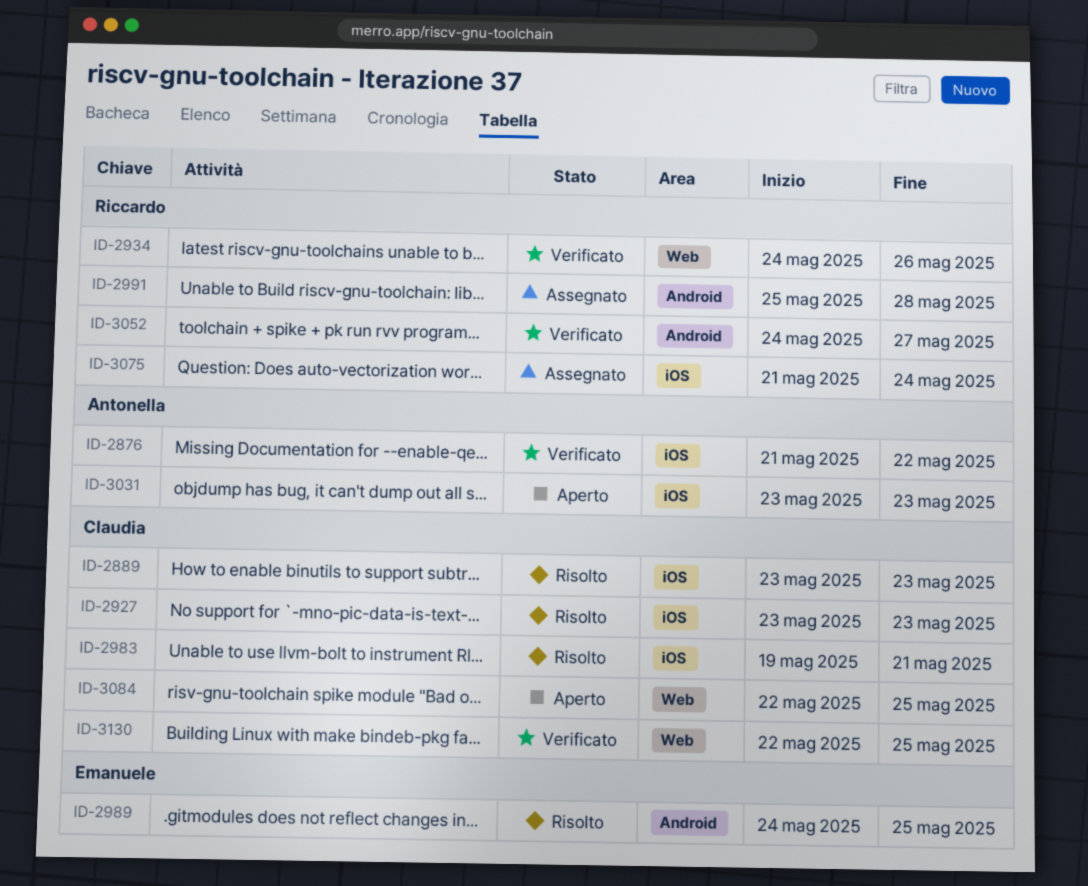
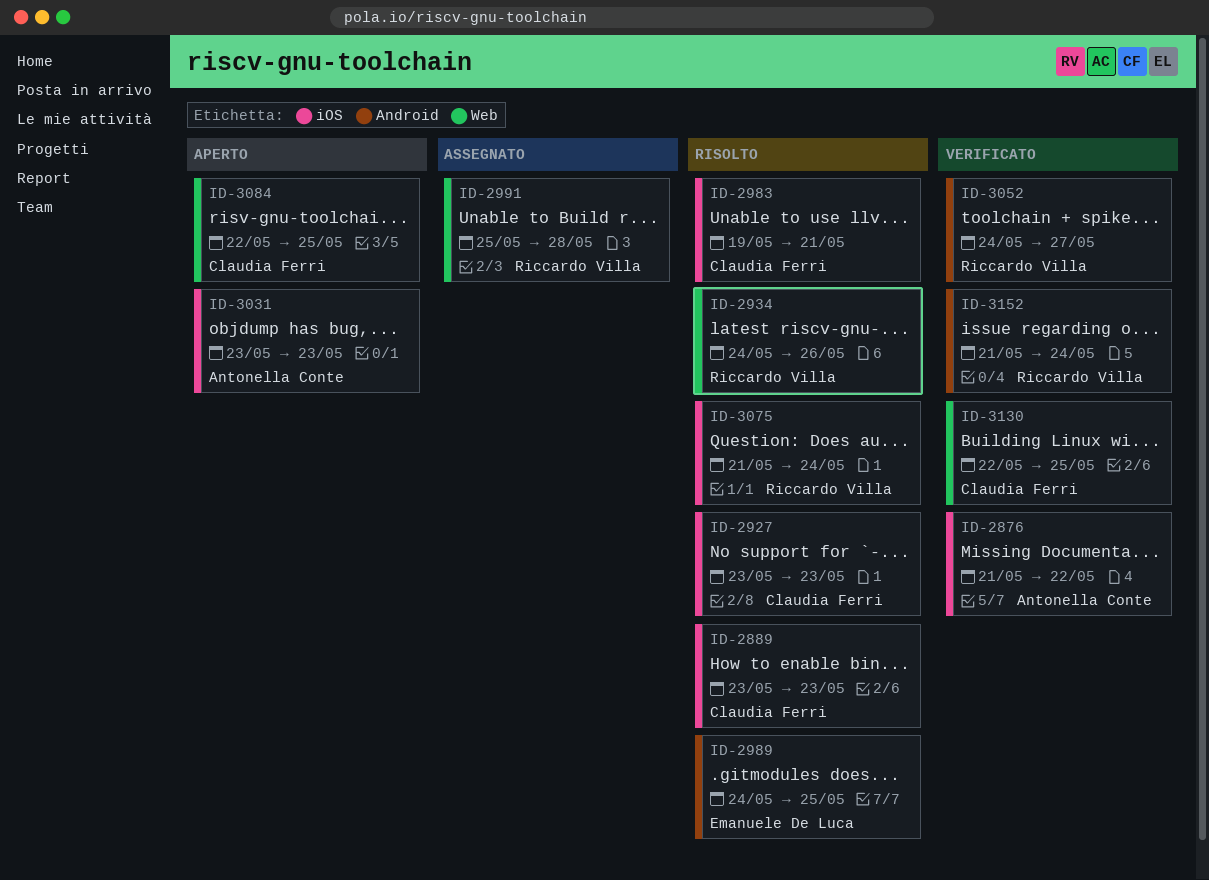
ID-2934, status: Verificato -> Risolto
ID-2991, label: Android -> Web
ID-3075, status: Assegnato -> Risolto
ID-3152: none -> present

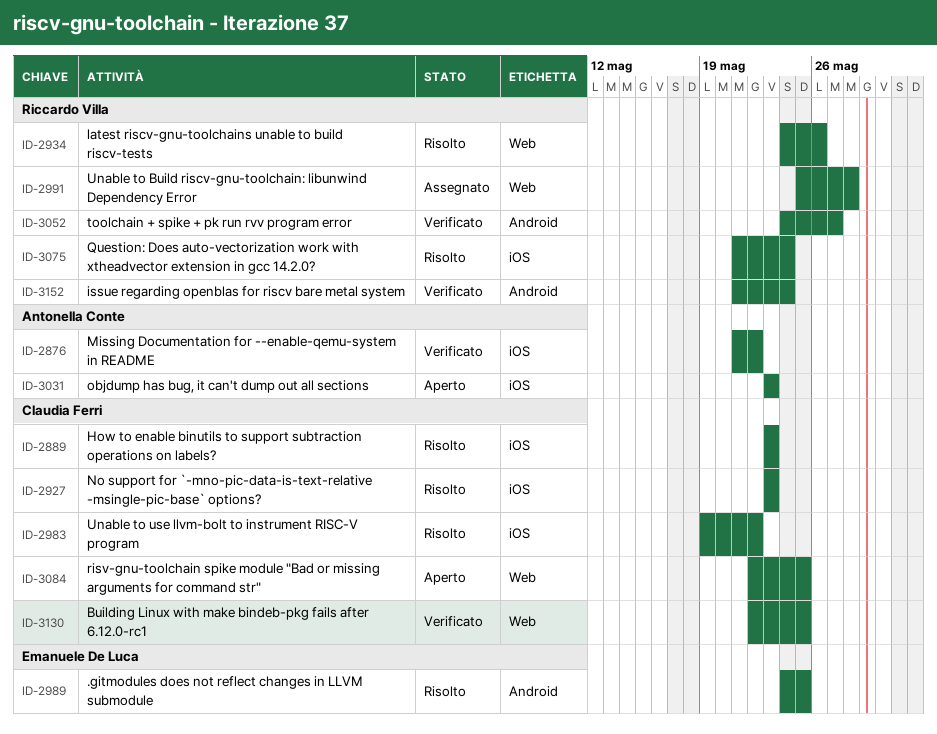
ID-2983, due: May 21 -> May 22

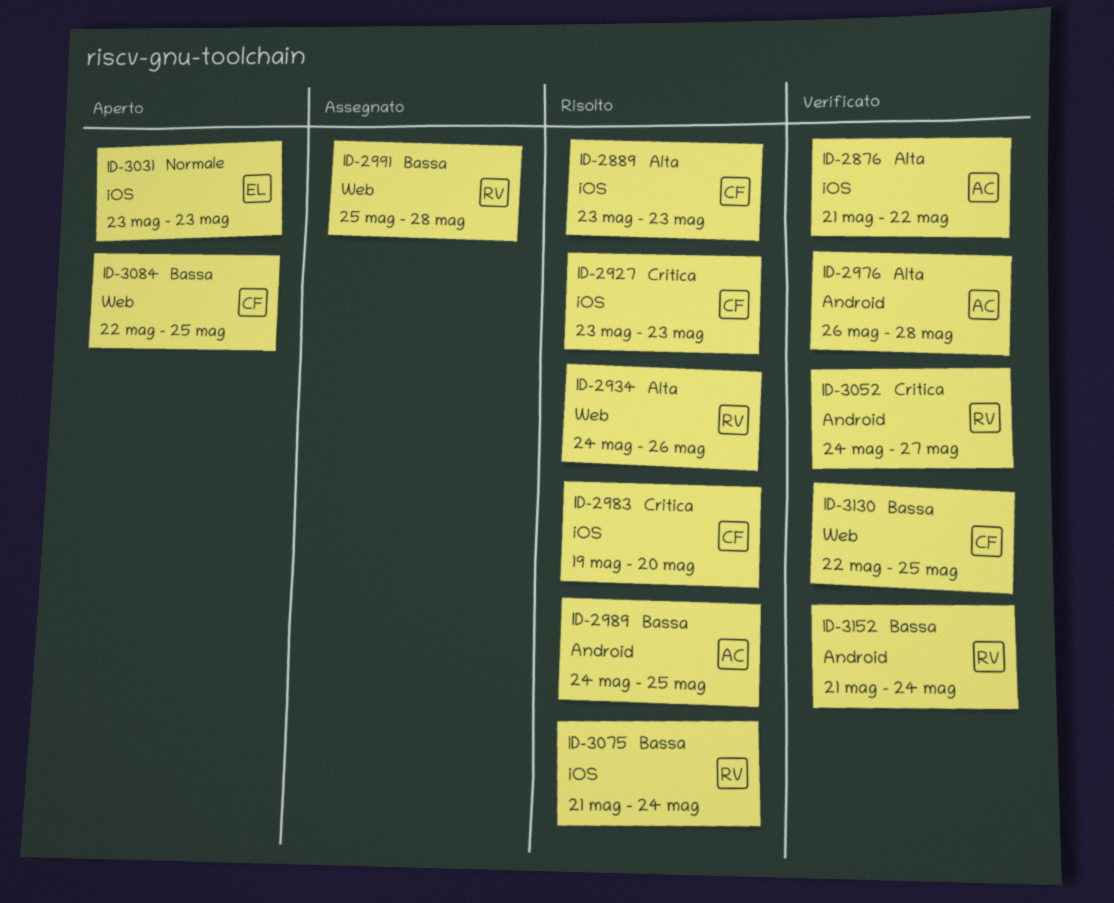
ID-2976: none -> present
ID-2983, due: May 22 -> May 20
ID-2989, owner: Emanuele De Luca -> Antonella Conte
ID-3031, owner: Antonella Conte -> Emanuele De Luca

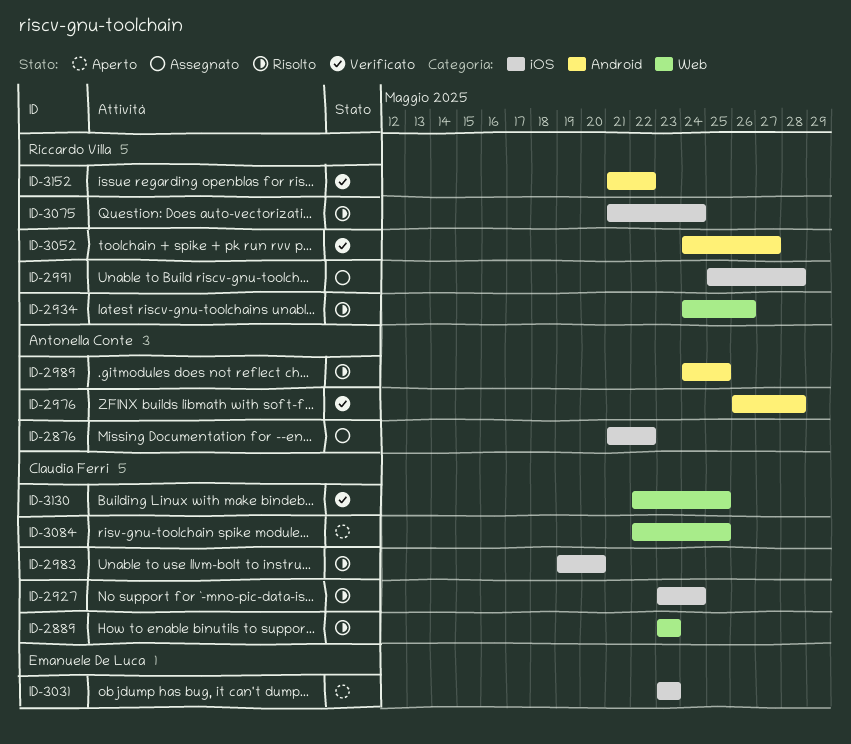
ID-2876, status: Verificato -> Assegnato
ID-2889, label: iOS -> Web
ID-2927, due: May 23 -> May 24
ID-2991, label: Web -> iOS
ID-3152, due: May 24 -> May 22

